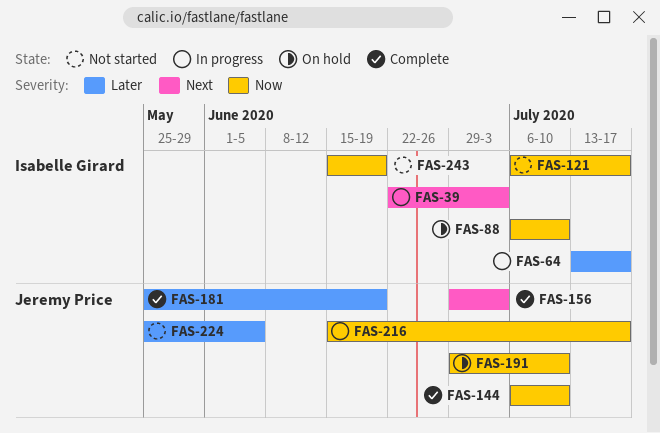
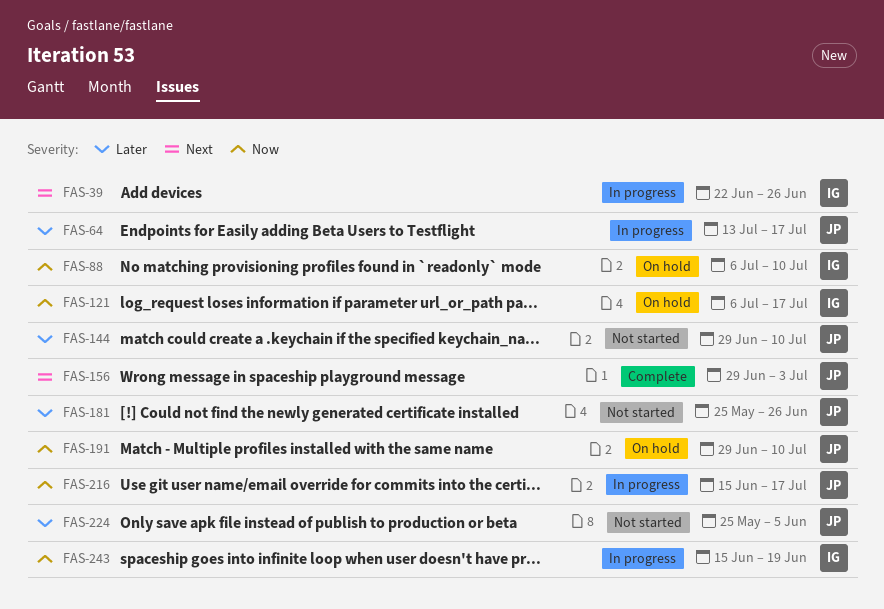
FAS-39, due: Jul 3 -> Jun 26
FAS-64, owner: Isabelle Girard -> Jeremy Price
FAS-121, status: Not started -> On hold
FAS-144, status: Complete -> Not started
FAS-144, priority: Now -> Later
FAS-144, start: Jul 6 -> Jun 29
FAS-181, status: Complete -> Not started
FAS-181, due: Jun 19 -> Jun 26
FAS-243, status: Not started -> In progress

